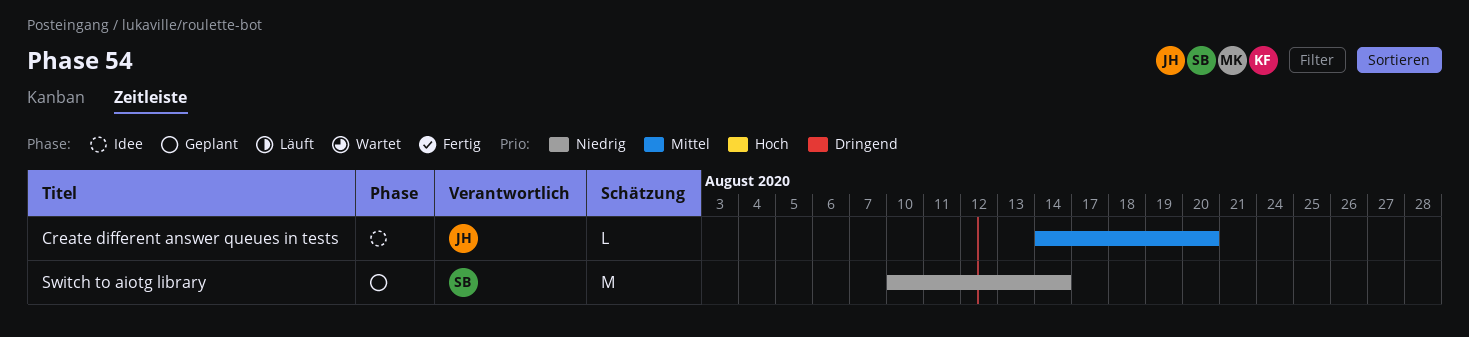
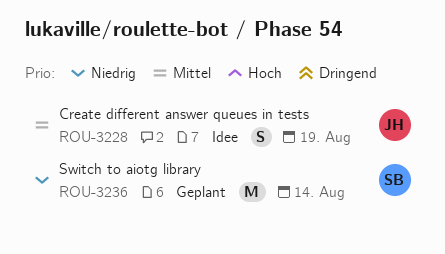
Create different answer queues in tests, estimate: L -> S
Create different answer queues in tests, due: Aug 20 -> Aug 19

